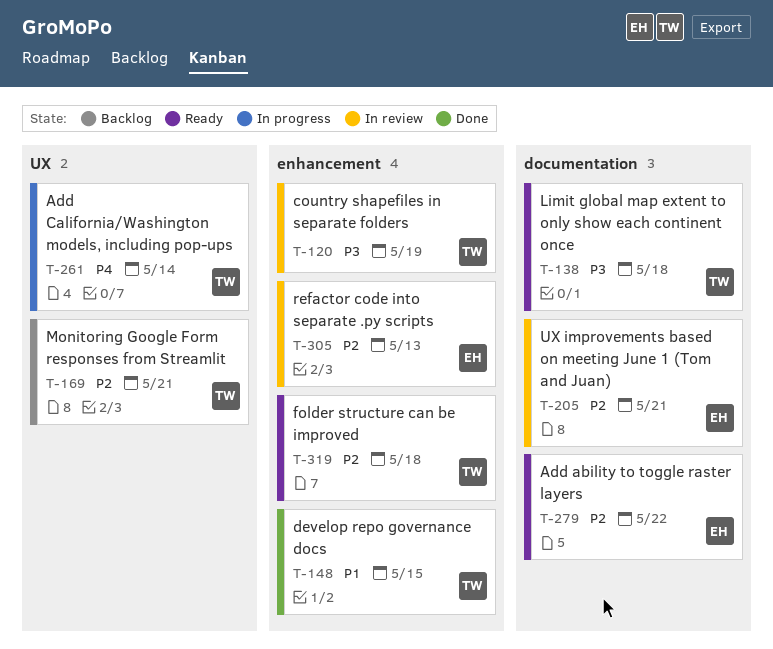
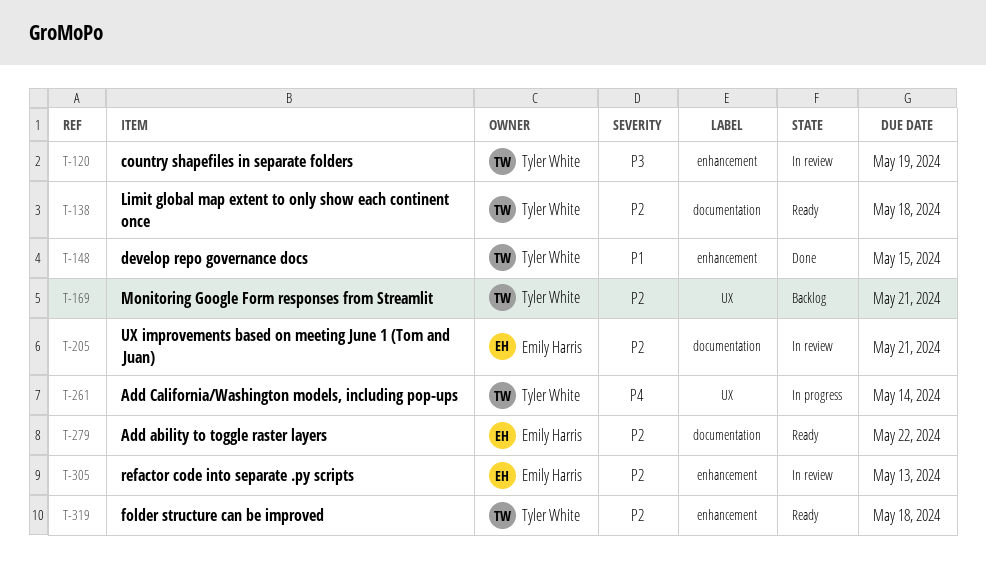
T-138, priority: P3 -> P2

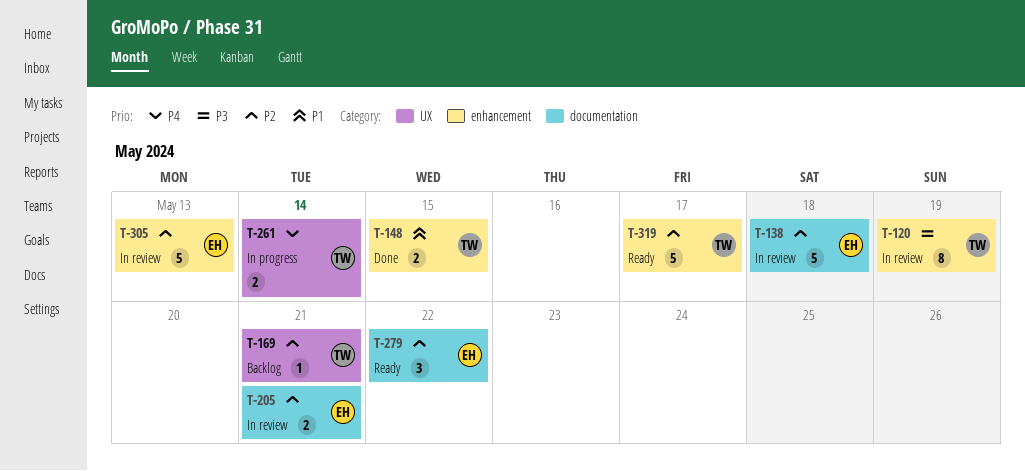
T-138, status: Ready -> In review
T-138, owner: Tyler White -> Emily Harris
T-319, due: May 18 -> May 17

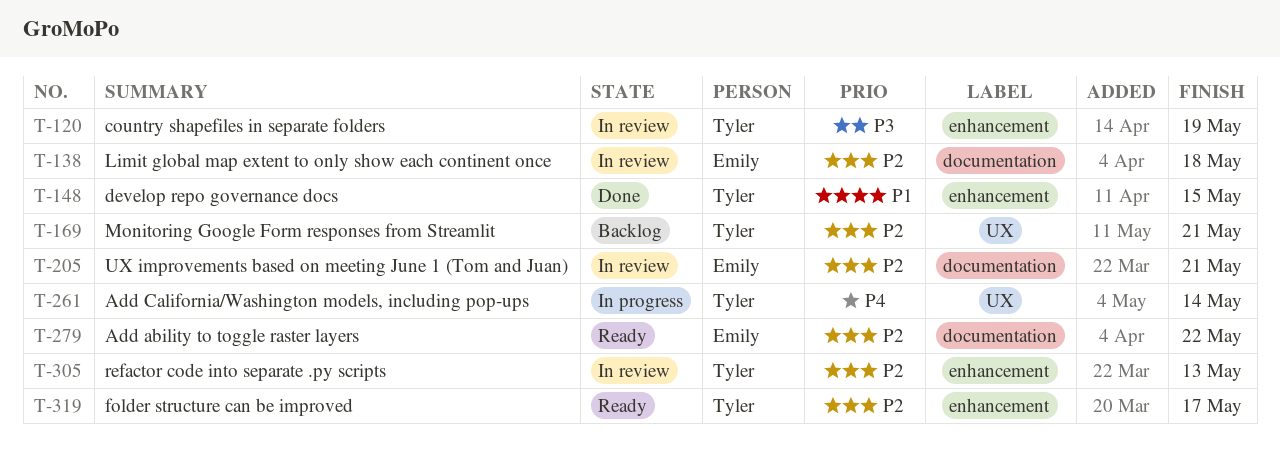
T-305, owner: Emily -> Tyler

